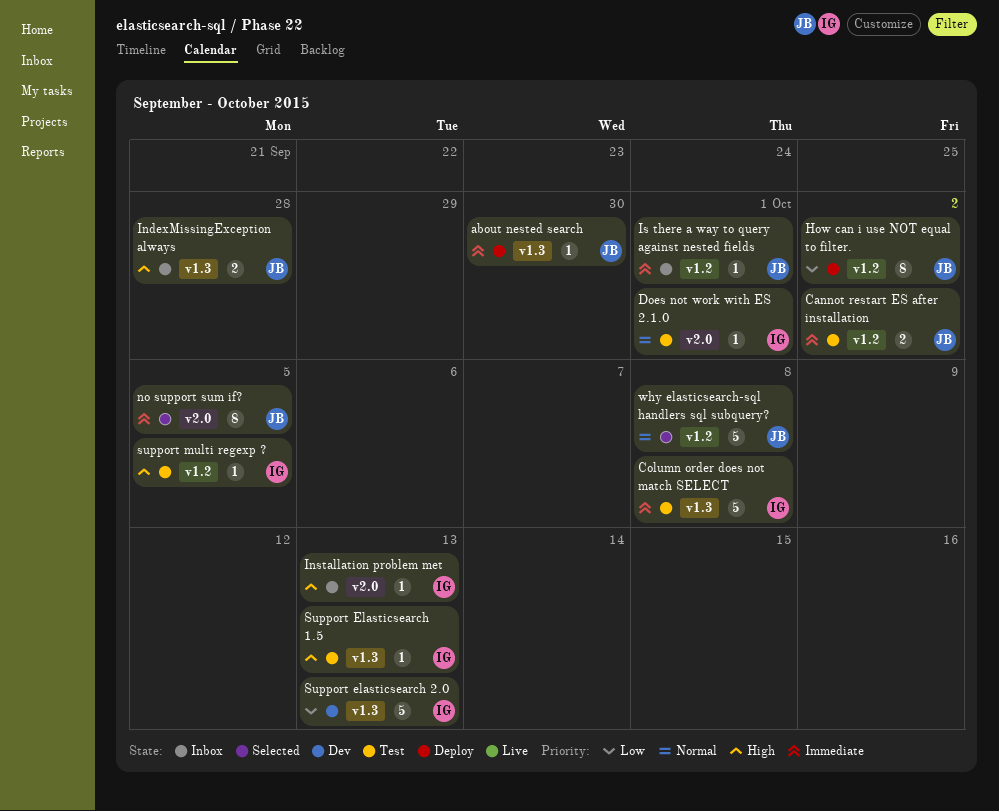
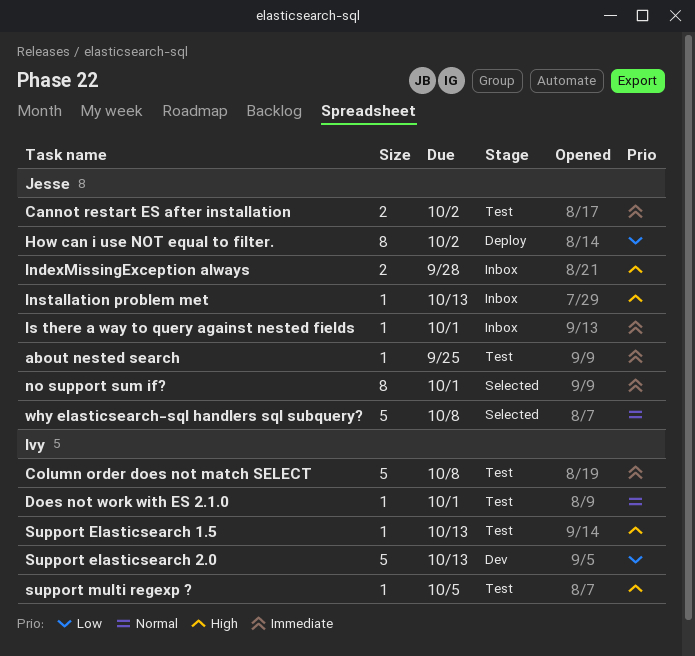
about nested search, status: Deploy -> Test
about nested search, due: Sep 30 -> Sep 25
Installation problem met, owner: Ivy -> Jesse
no support sum if?, due: Oct 5 -> Oct 1

